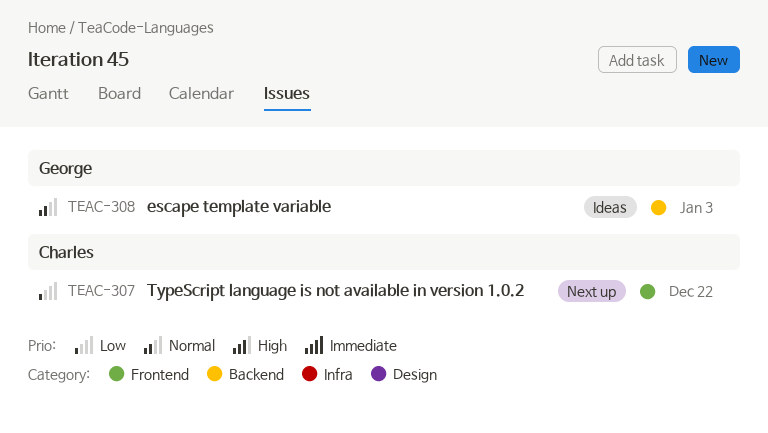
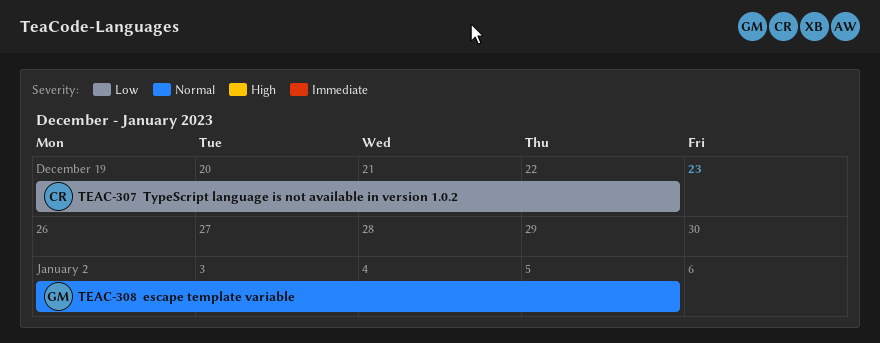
TEAC-308, due: Jan 3 -> Jan 5

